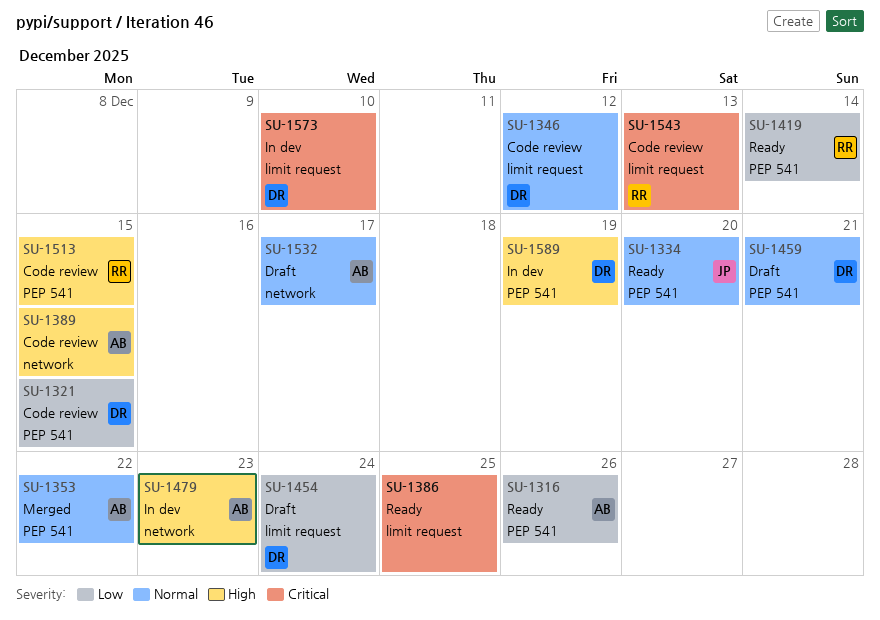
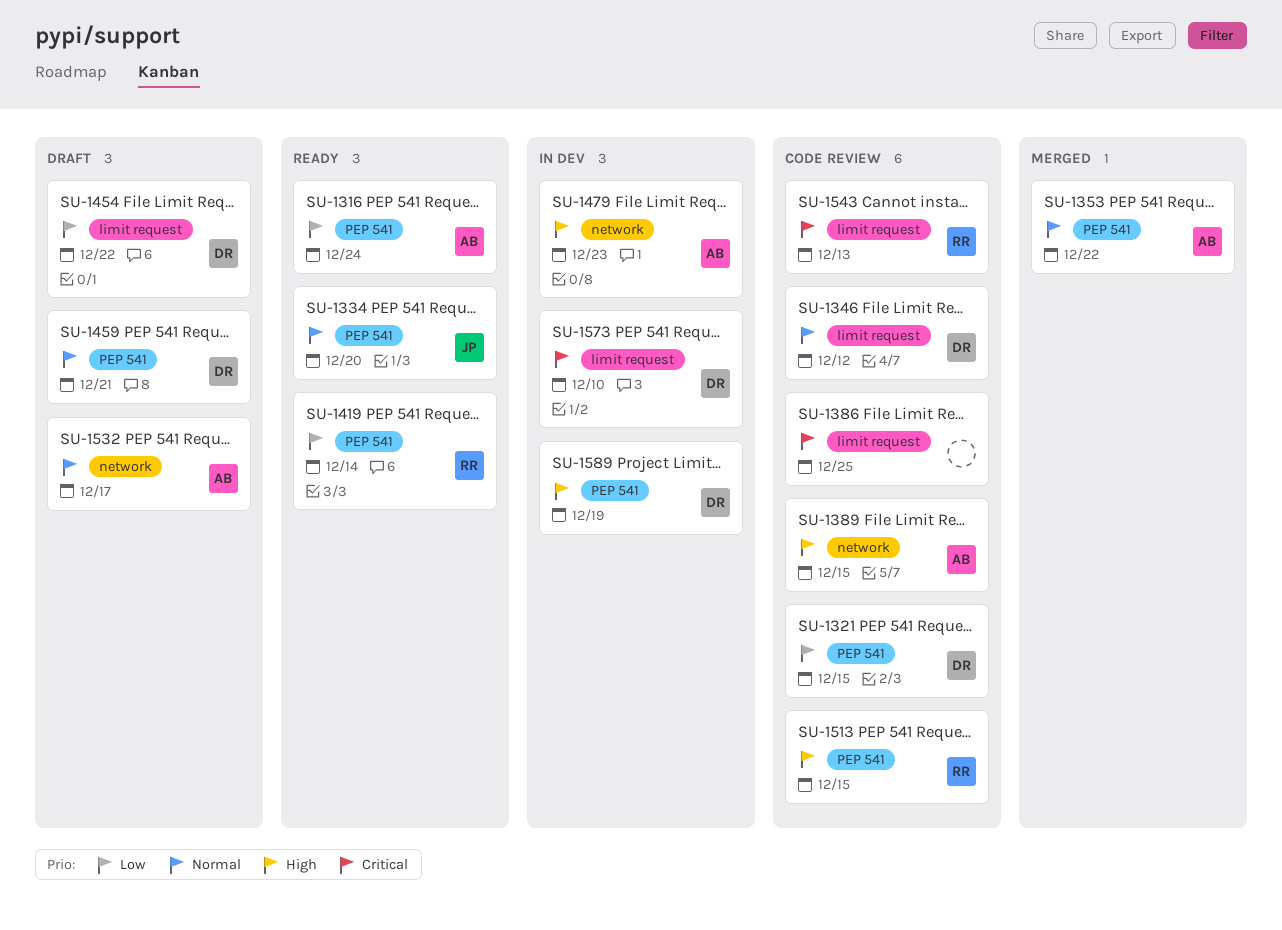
SU-1316, due: Dec 26 -> Dec 24
SU-1386, status: Ready -> Code review
SU-1454, due: Dec 24 -> Dec 22

